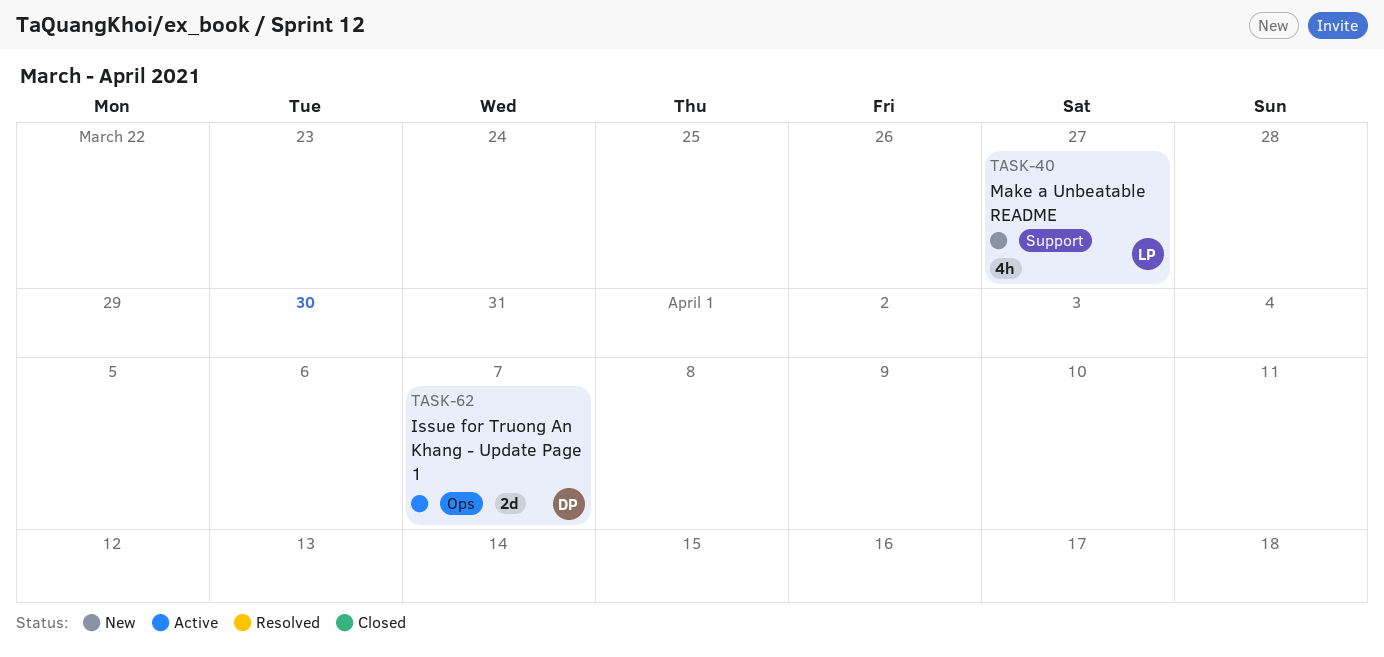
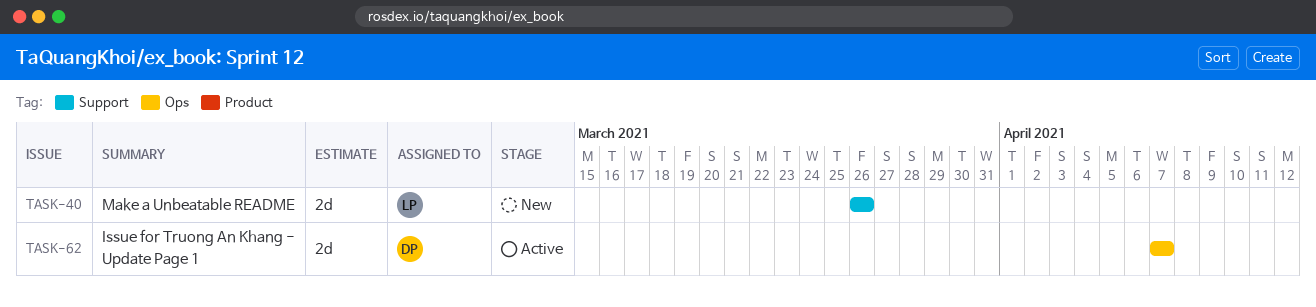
TASK-40, estimate: 4h -> 2d
TASK-40, due: Mar 27 -> Mar 26

